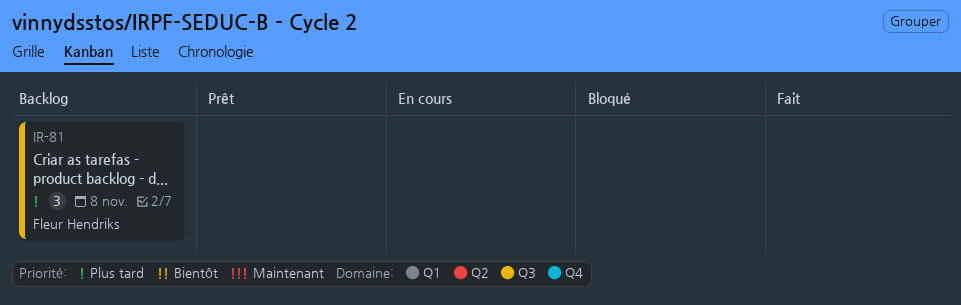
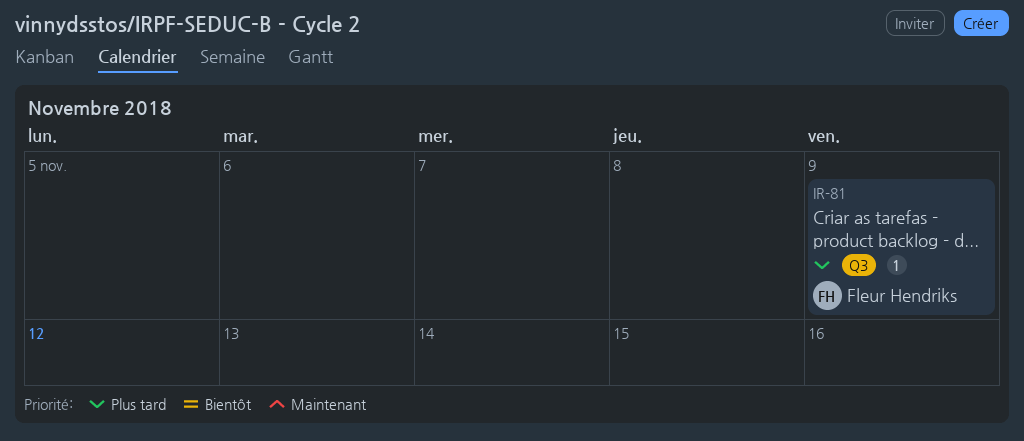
IR-81, estimate: 3 -> 1
IR-81, due: Nov 8 -> Nov 9

